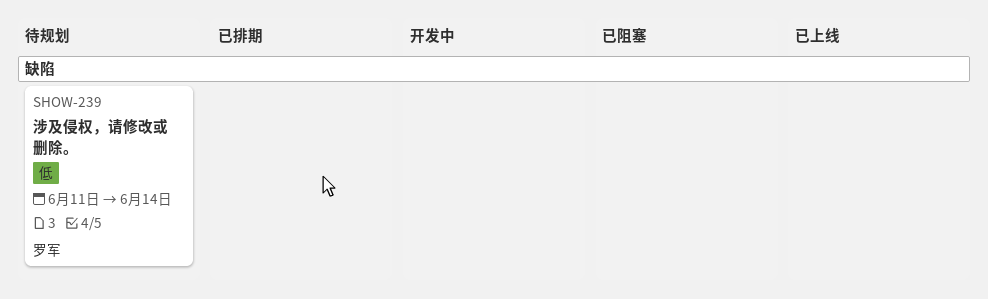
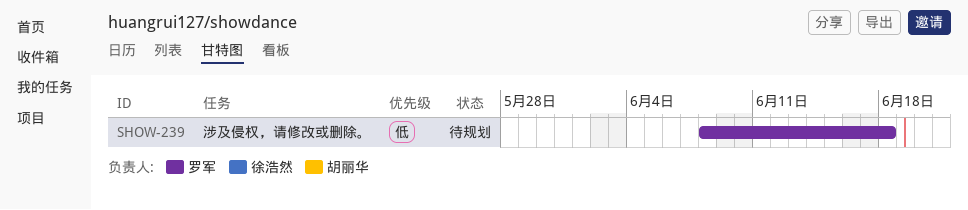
SHOW-239, start: Jun 11 -> Jun 8
SHOW-239, due: Jun 14 -> Jun 18

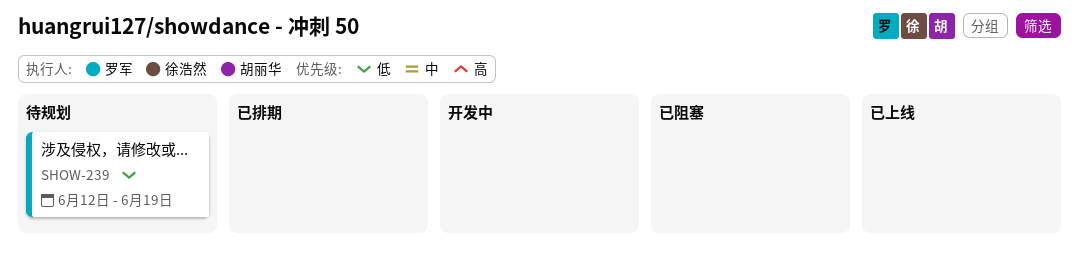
SHOW-239, start: Jun 8 -> Jun 12
SHOW-239, due: Jun 18 -> Jun 19

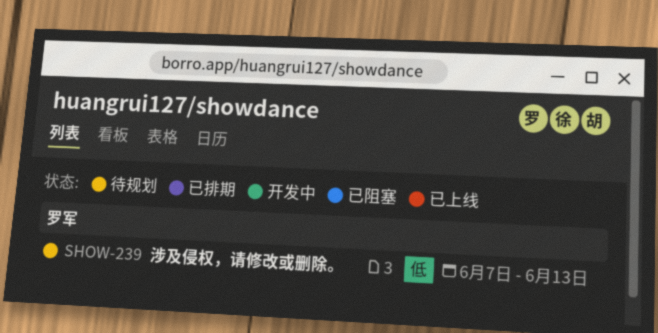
SHOW-239, start: Jun 12 -> Jun 7
SHOW-239, due: Jun 19 -> Jun 13

